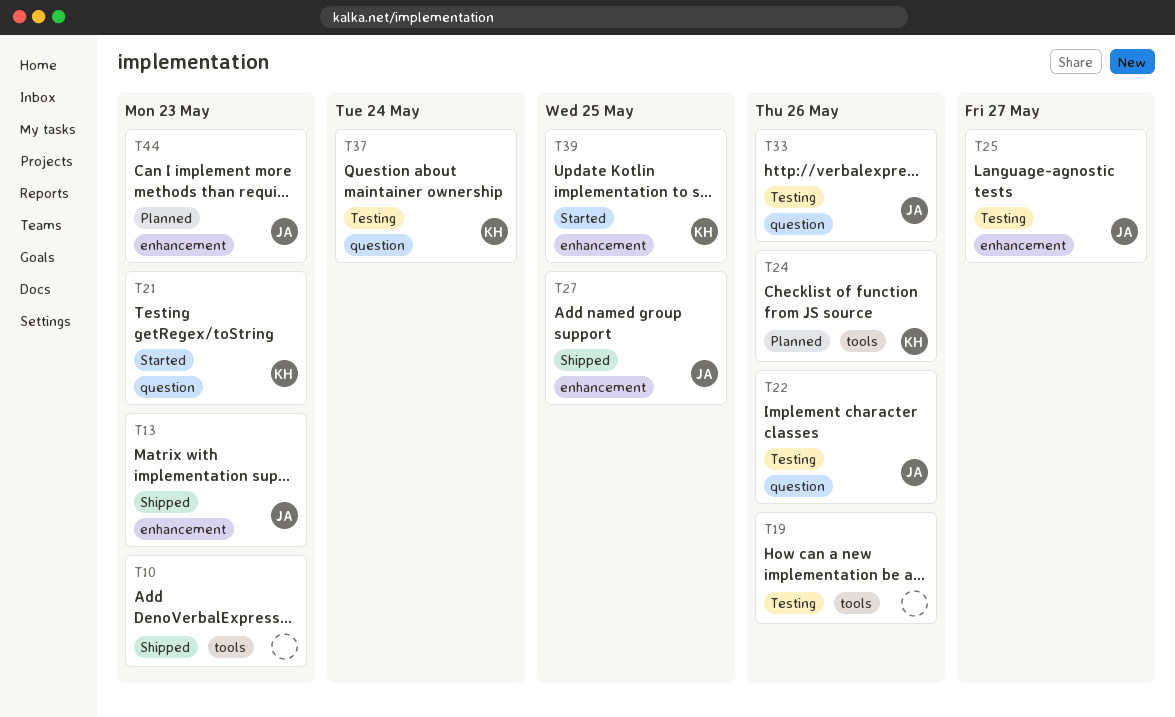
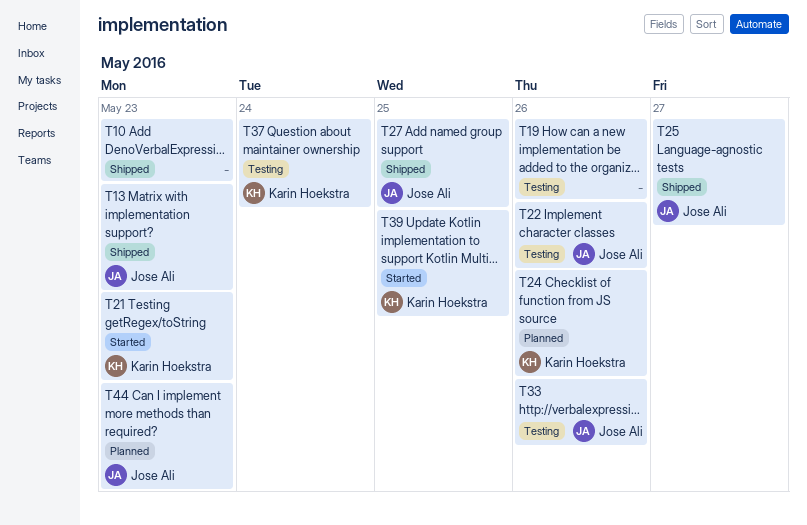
T25, status: Testing -> Shipped

